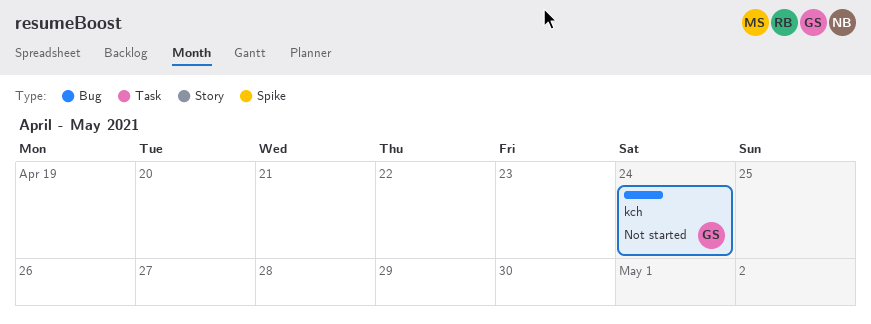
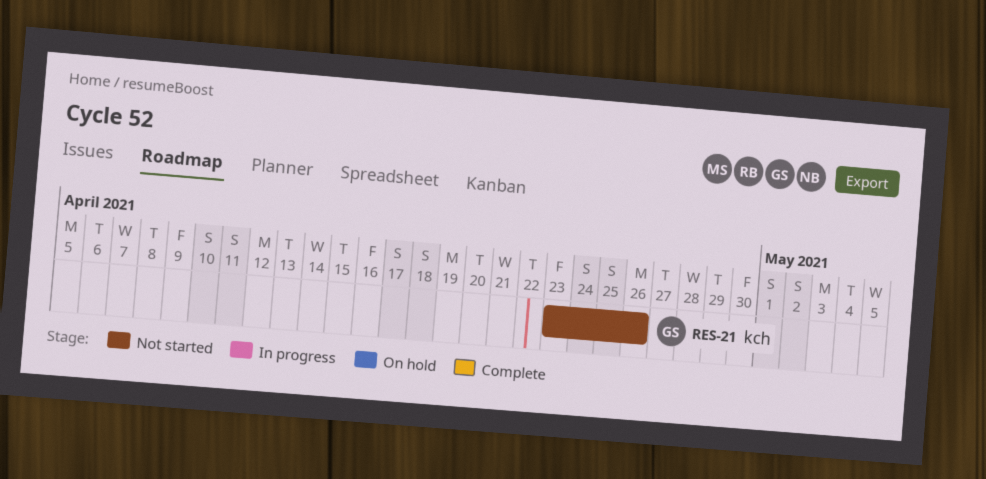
kch, due: Apr 24 -> Apr 26

